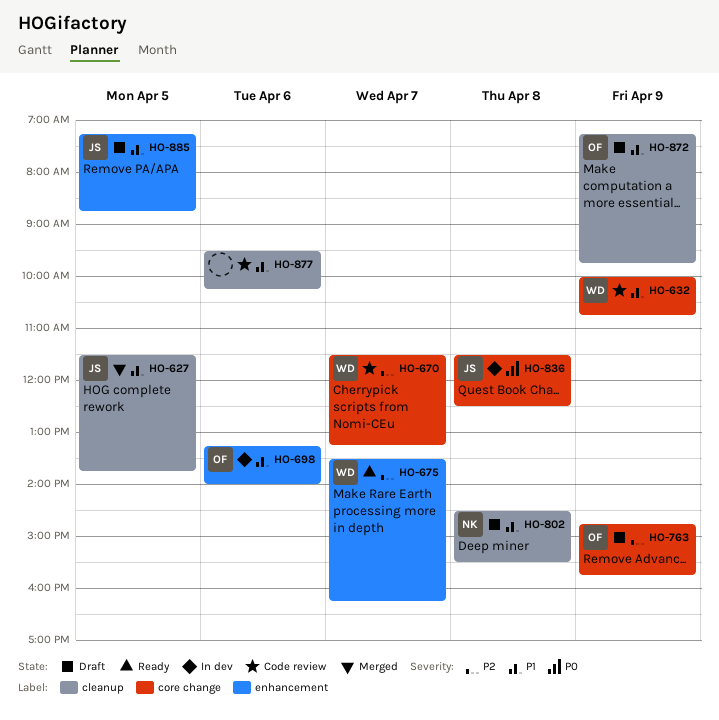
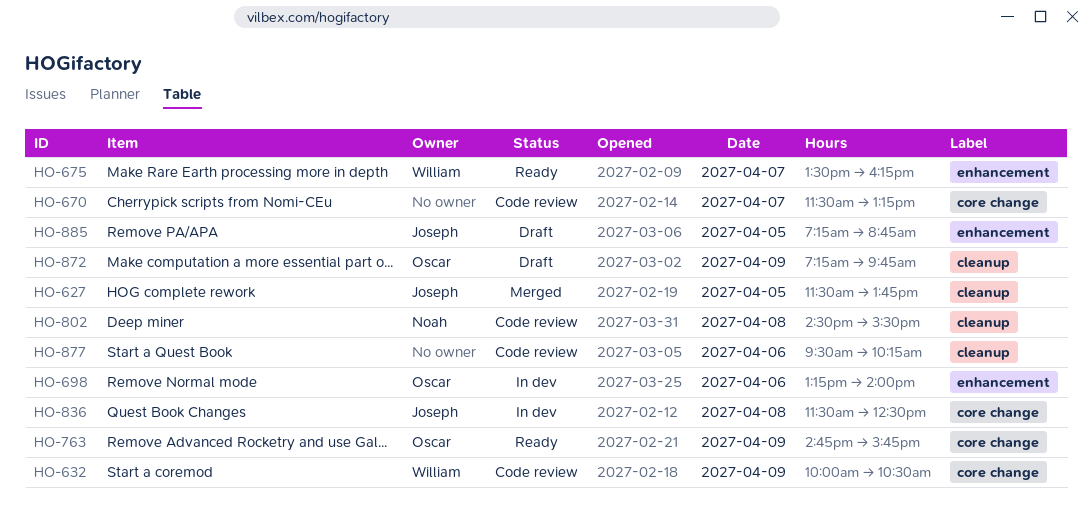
HO-632, ends: 10:45 -> 10:30
HO-670, owner: William -> none
HO-763, status: Draft -> Ready
HO-802, status: Draft -> Code review

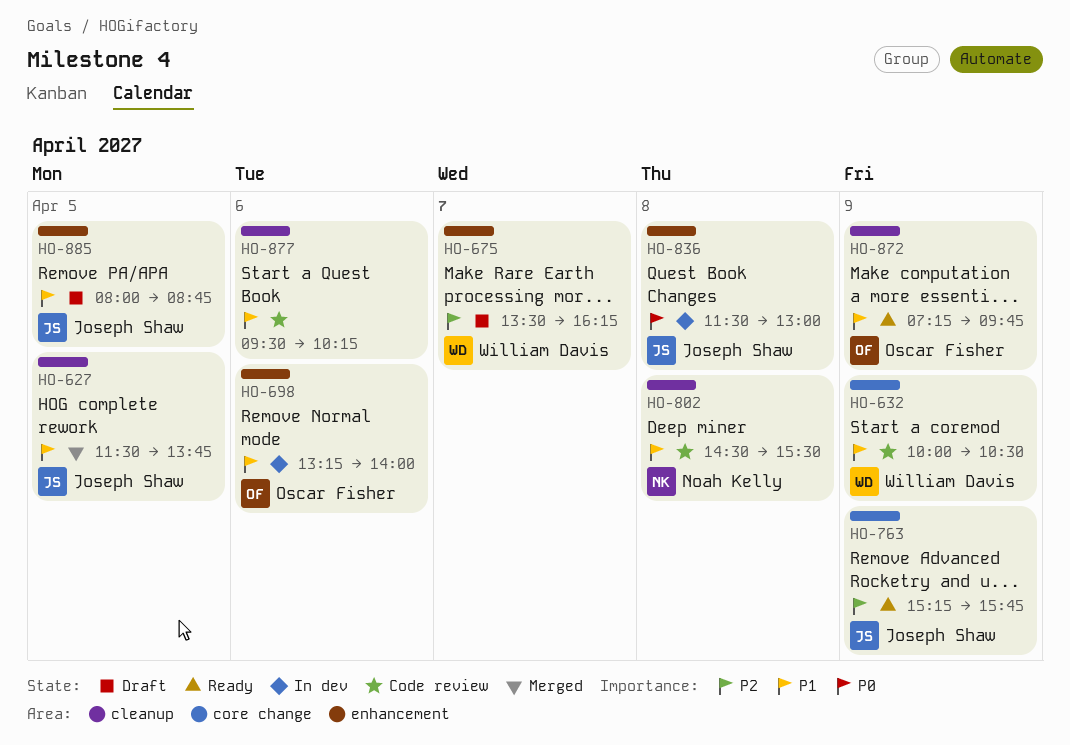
HO-670: present -> none
HO-675, status: Ready -> Draft
HO-763, owner: Oscar Fisher -> Joseph Shaw
HO-763, begins: 14:45 -> 15:15
HO-836, label: core change -> enhancement
HO-836, ends: 12:30 -> 13:00
HO-872, status: Draft -> Ready
HO-885, begins: 07:15 -> 08:00

